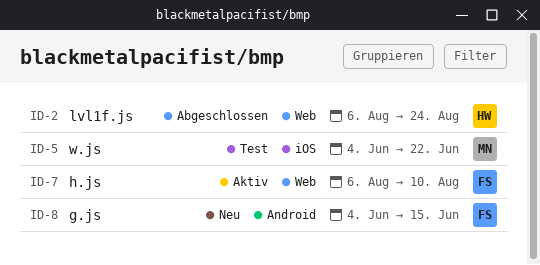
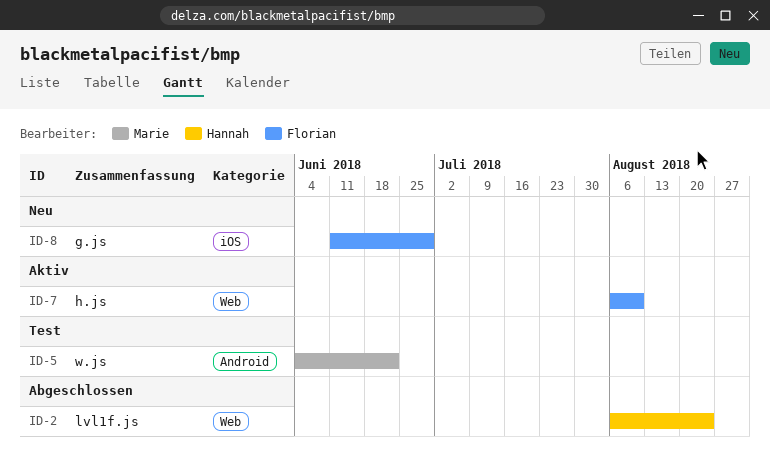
ID-5, label: iOS -> Android
ID-8, label: Android -> iOS
ID-8, start: Jun 4 -> Jun 11
ID-8, due: Jun 15 -> Jun 29

